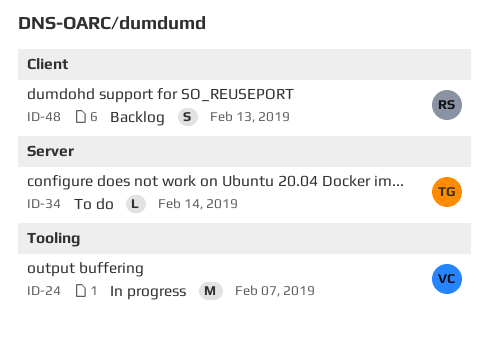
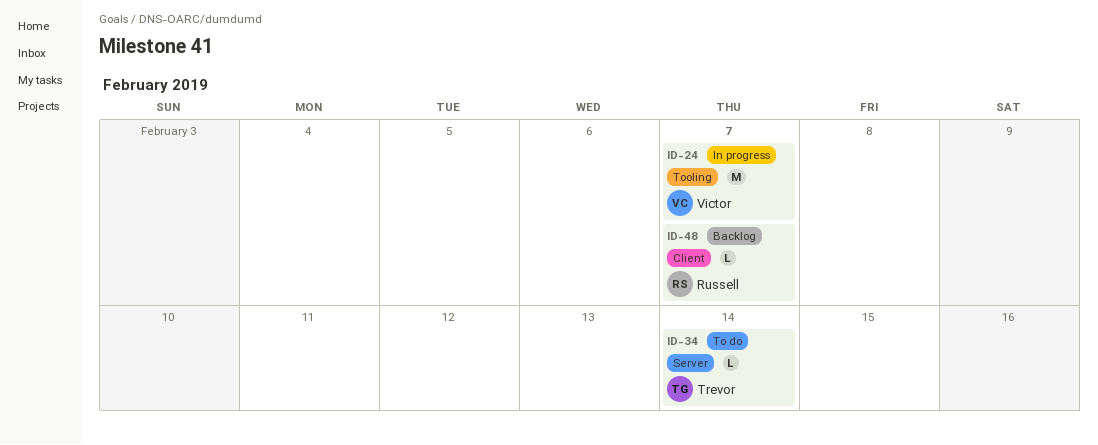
ID-48, estimate: S -> L
ID-48, due: Feb 13 -> Feb 7

